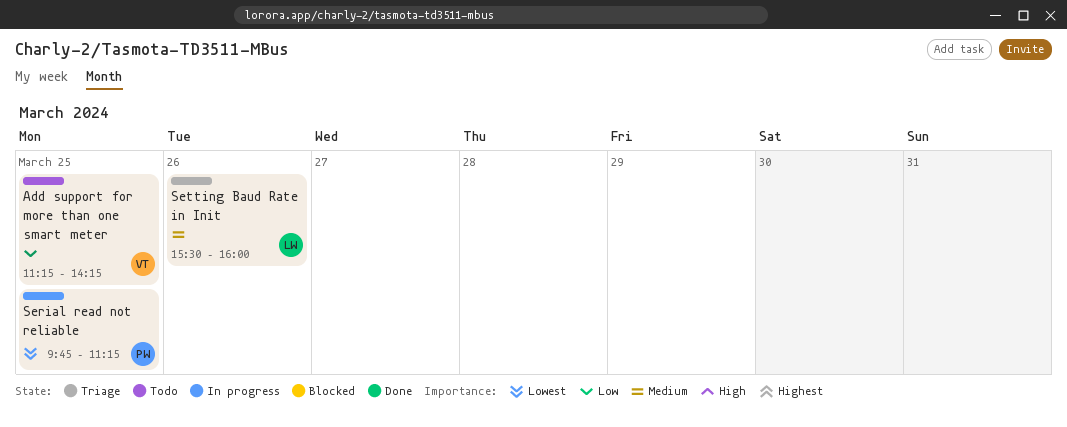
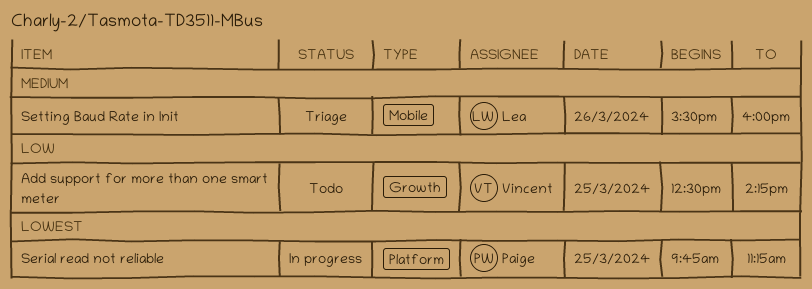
Add support for more than one smart meter, begins: 11:15 -> 12:30

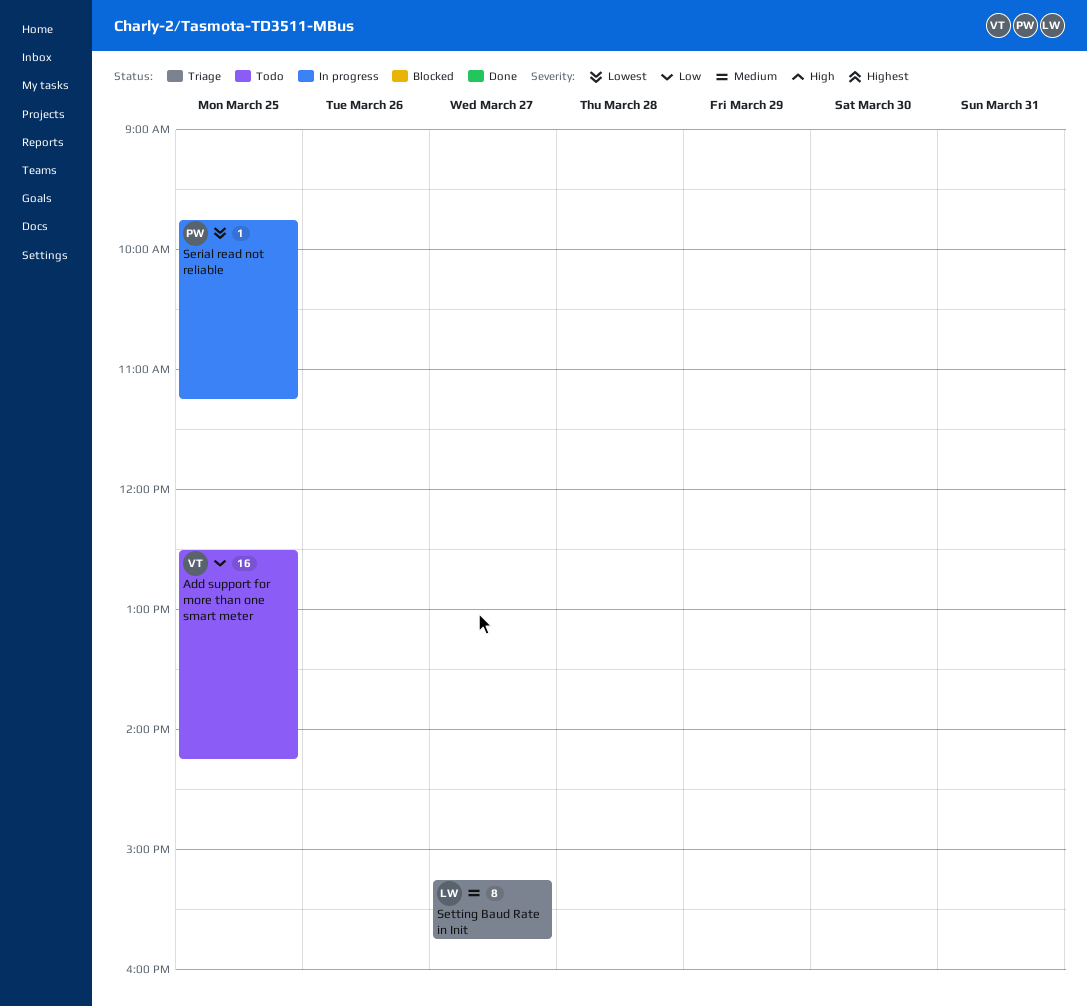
Setting Baud Rate in Init, day: Mar 26 -> Mar 27
Setting Baud Rate in Init, begins: 15:30 -> 15:15
Setting Baud Rate in Init, ends: 16:00 -> 15:45

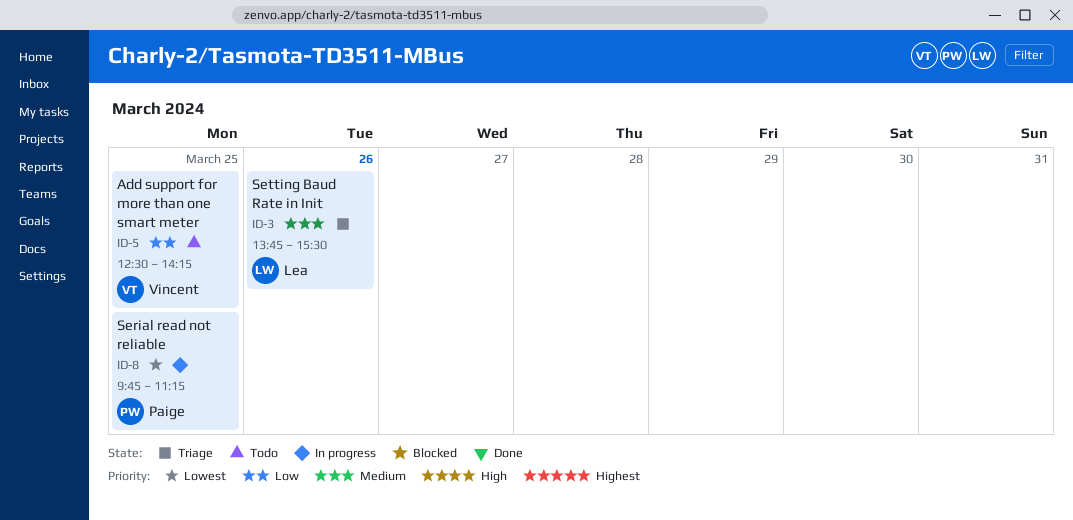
Setting Baud Rate in Init, day: Mar 27 -> Mar 26
Setting Baud Rate in Init, begins: 15:15 -> 13:45
Setting Baud Rate in Init, ends: 15:45 -> 15:30

